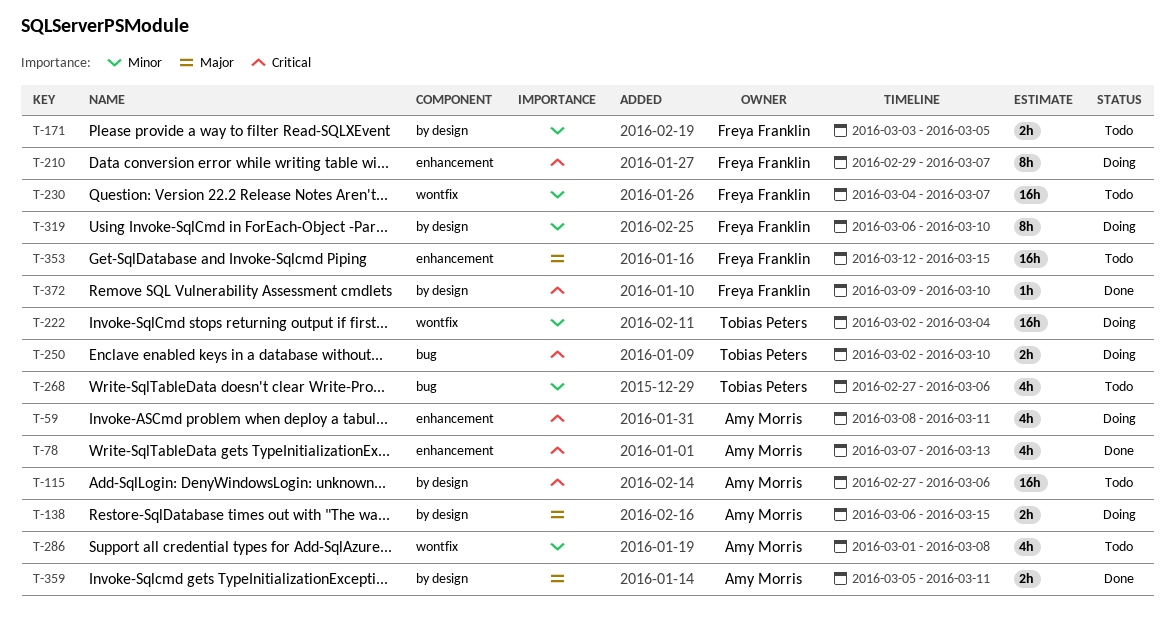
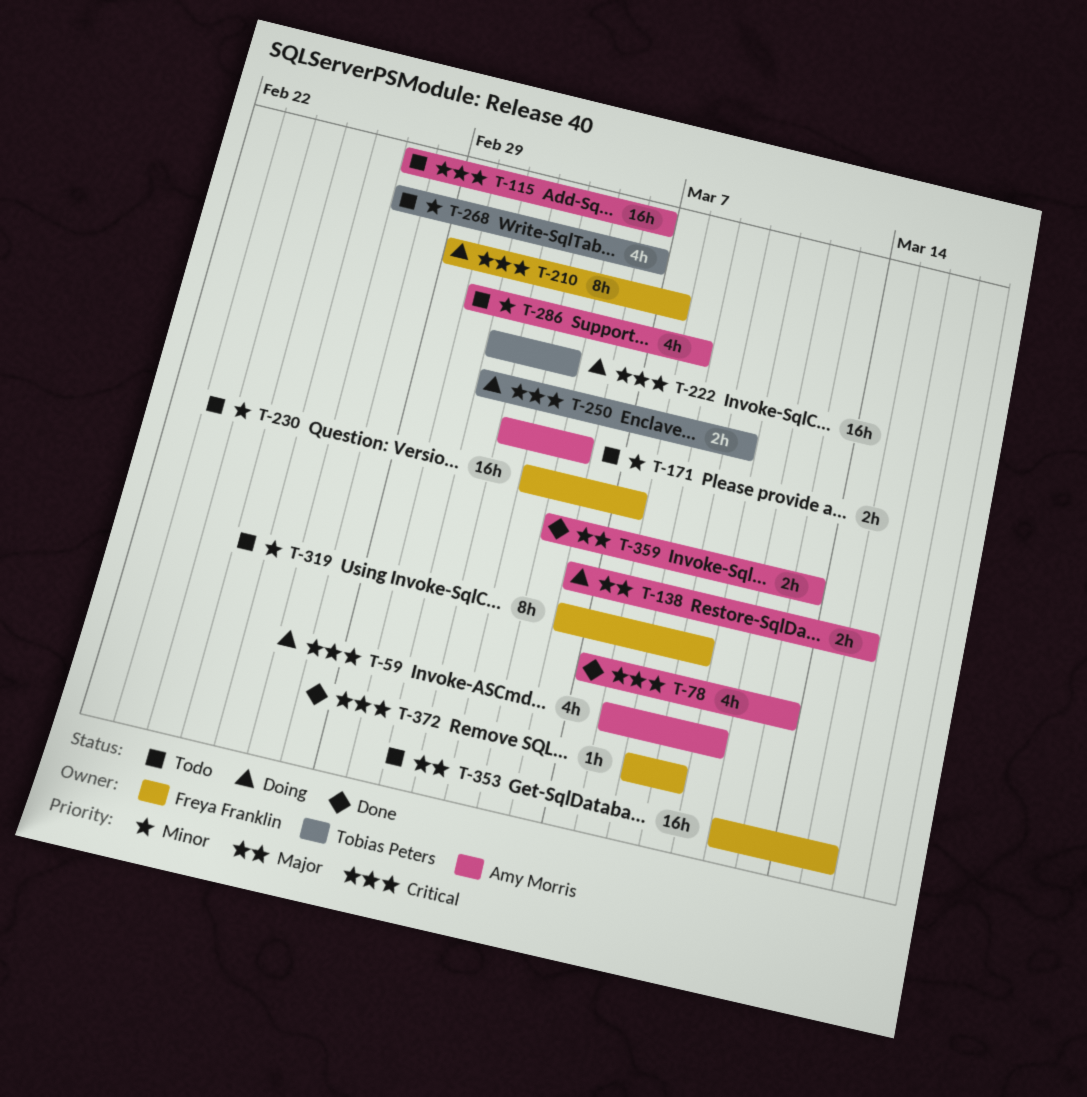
T-171, owner: Freya Franklin -> Amy Morris
T-222, priority: Minor -> Critical
T-319, status: Doing -> Todo
T-359, due: Mar 11 -> Mar 13

